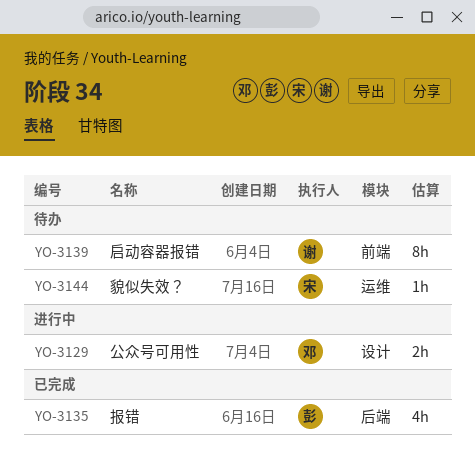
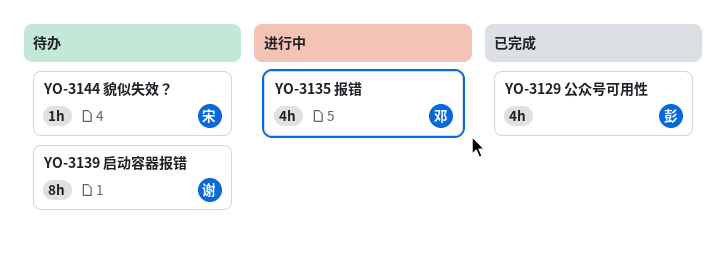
YO-3129, status: 进行中 -> 已完成
YO-3129, owner: 邓 -> 彭
YO-3129, estimate: 2h -> 4h
YO-3135, status: 已完成 -> 进行中
YO-3135, owner: 彭 -> 邓

